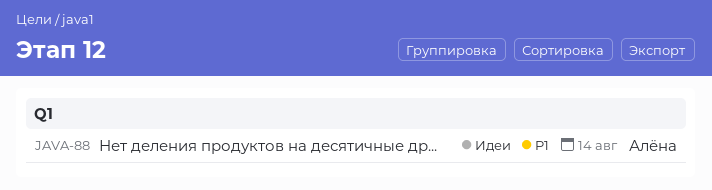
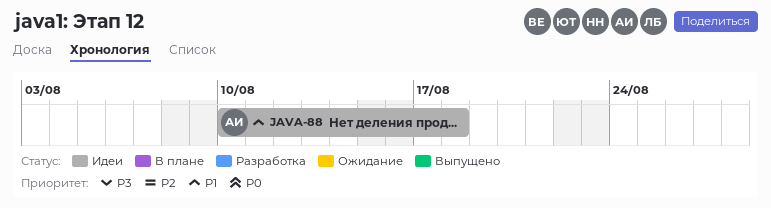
JAVA-88, due: Aug 14 -> Aug 18

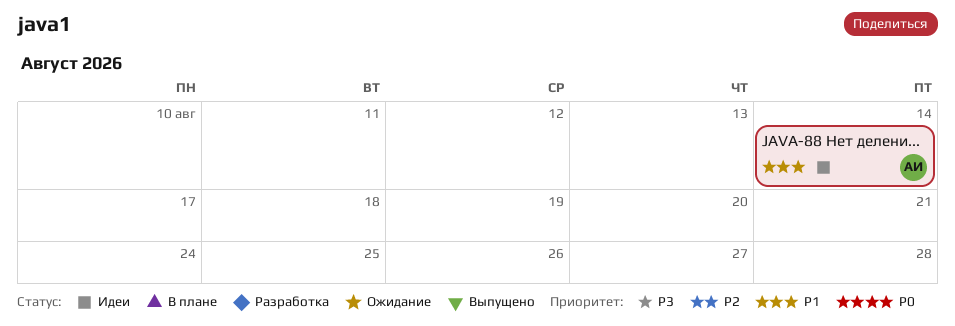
JAVA-88, due: Aug 18 -> Aug 14

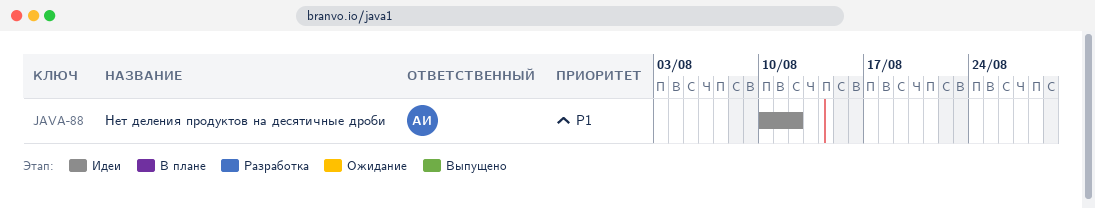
JAVA-88, due: Aug 14 -> Aug 12

